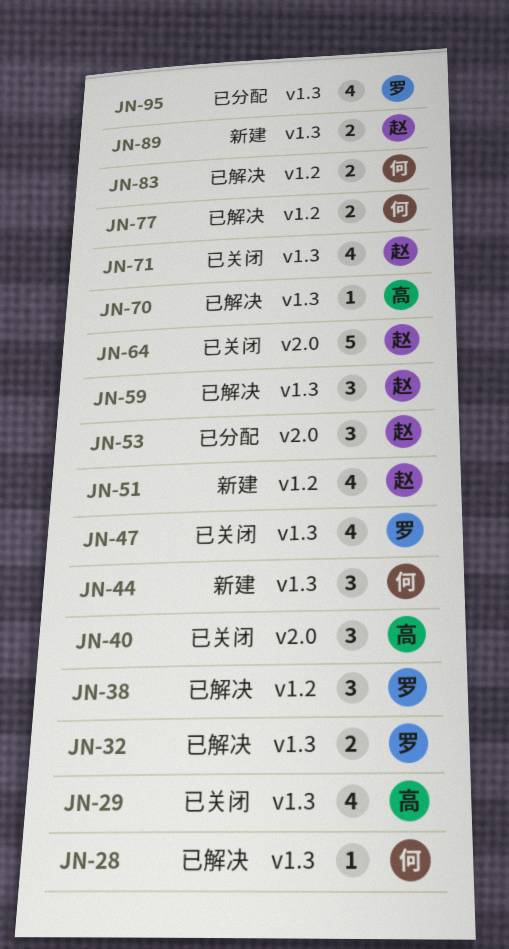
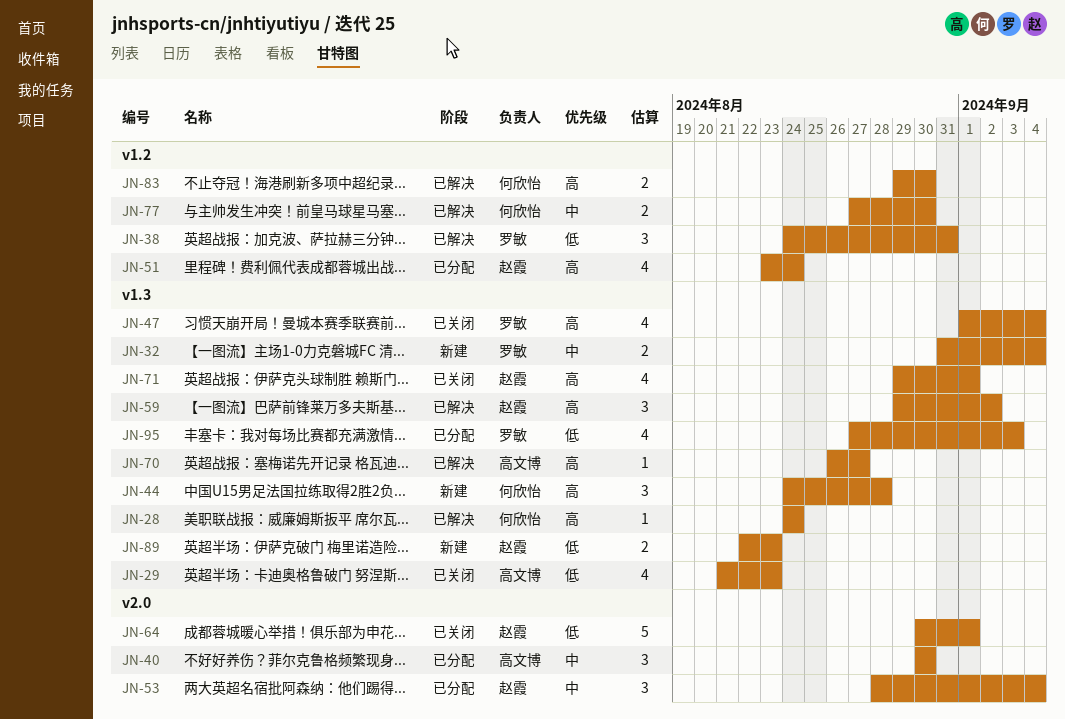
JN-32, status: 已解决 -> 新建
JN-40, status: 已关闭 -> 已分配
JN-51, status: 新建 -> 已分配

